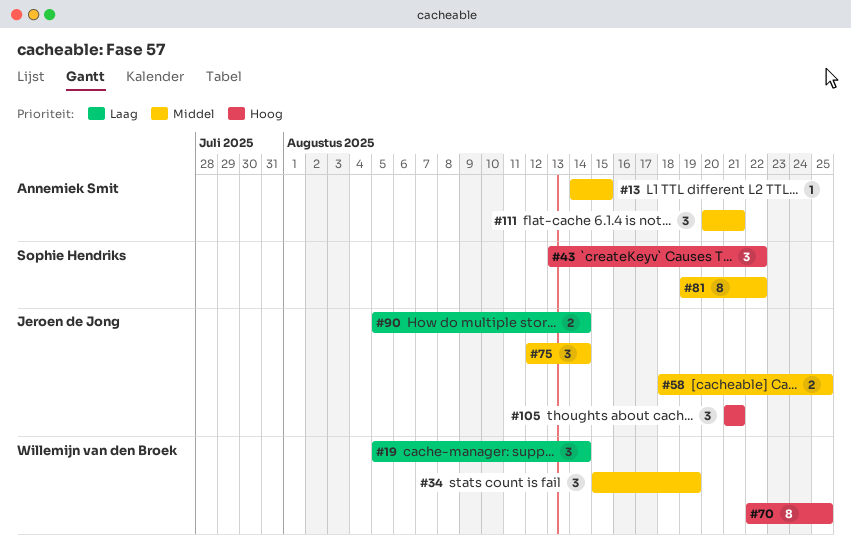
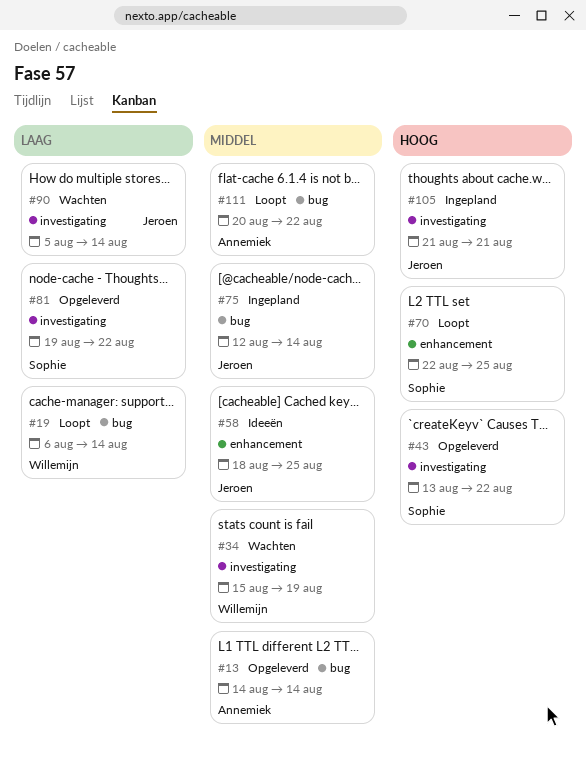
#13, due: Aug 15 -> Aug 14
#19, start: Aug 5 -> Aug 6
#70, owner: Willemijn van den Broek -> Sophie Hendriks
#81, priority: Middel -> Laag
#111, due: Aug 21 -> Aug 22

